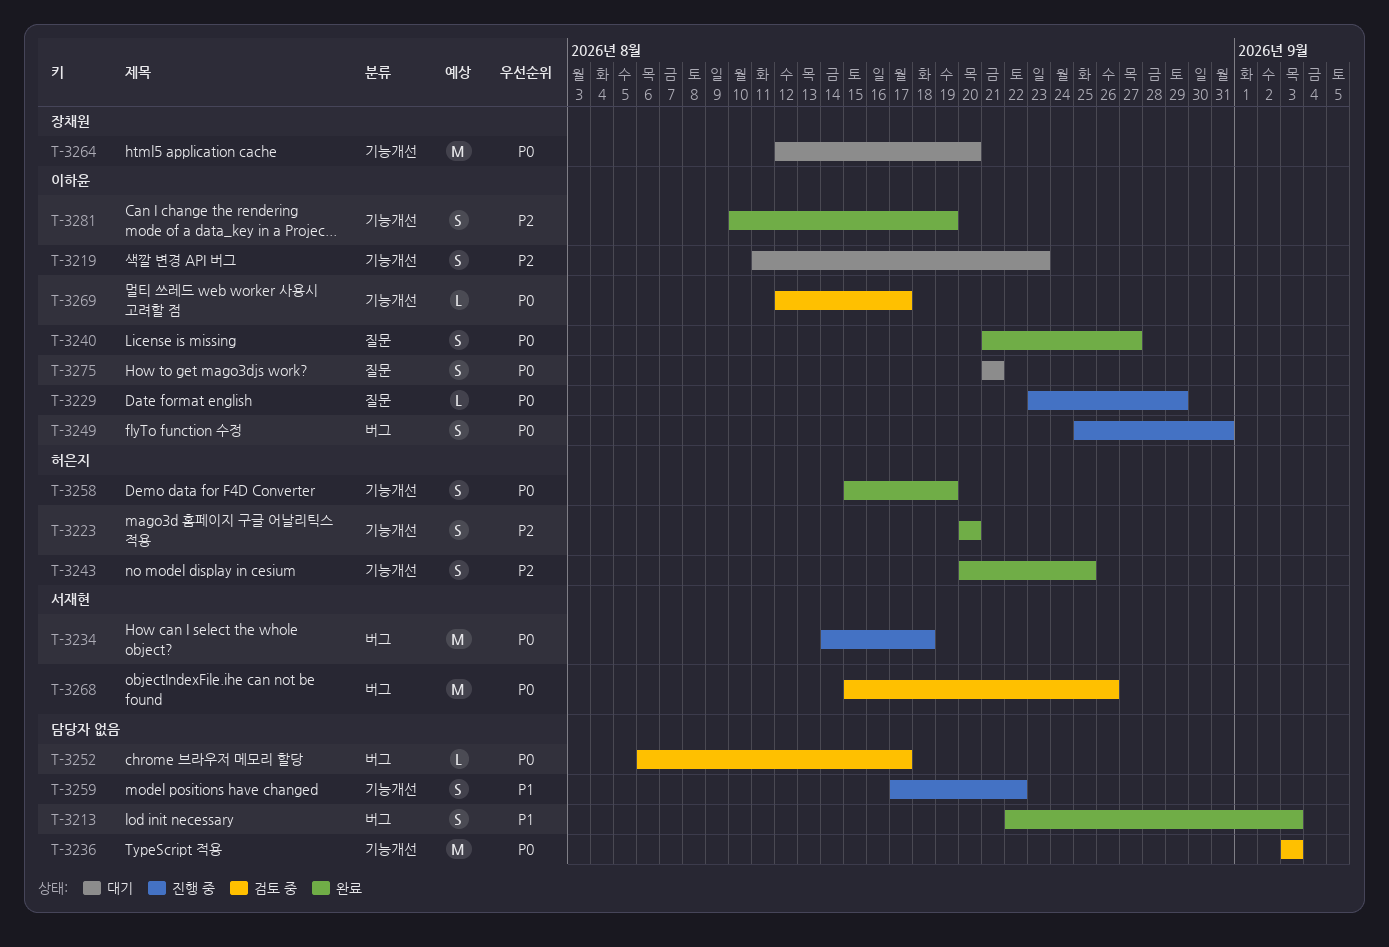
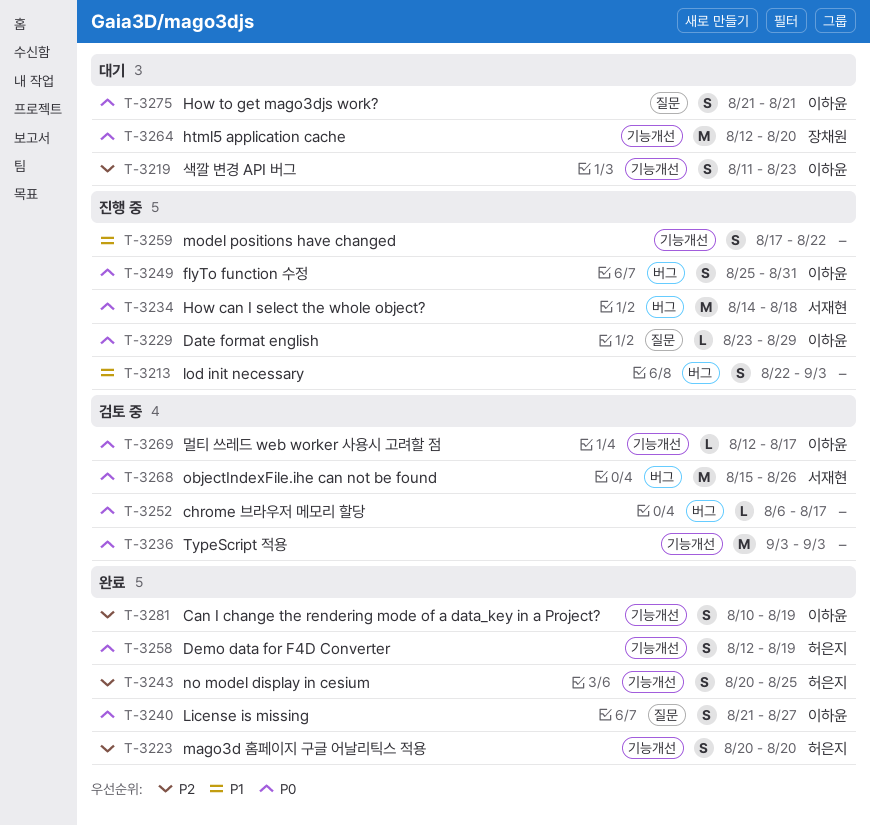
T-3213, status: 완료 -> 진행 중
T-3258, start: Aug 15 -> Aug 12

